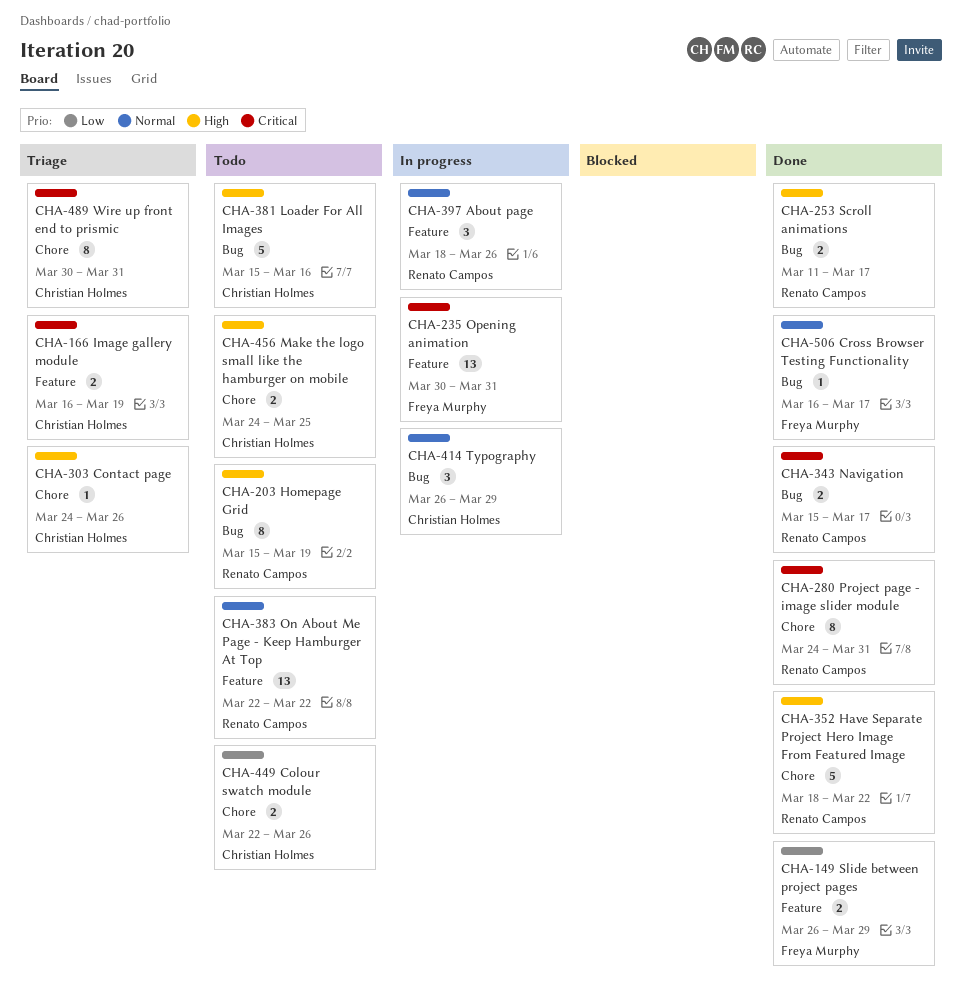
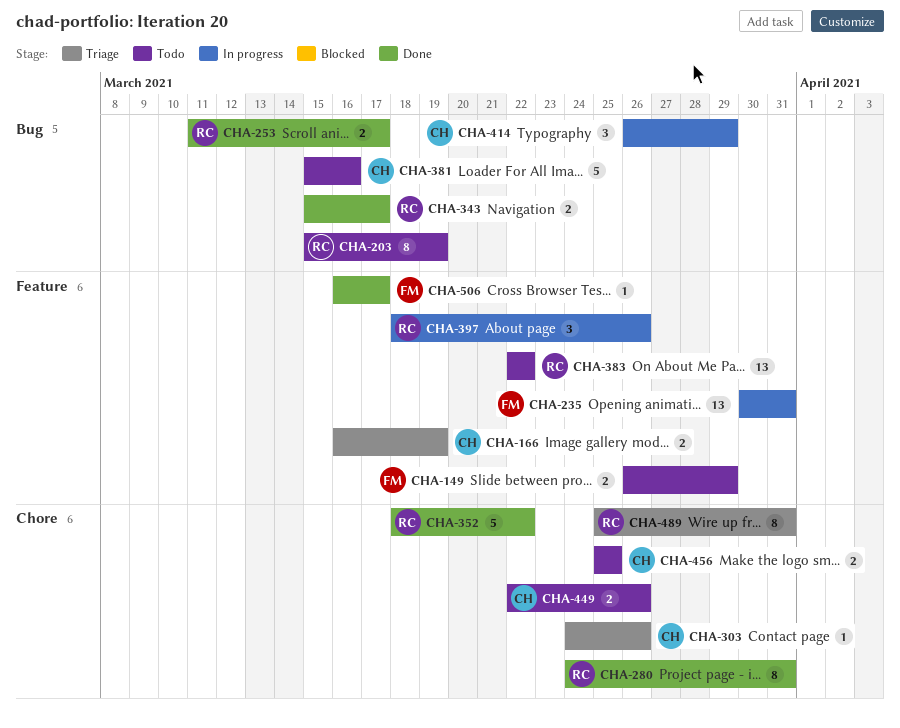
CHA-149, status: Done -> Todo
CHA-456, start: Mar 24 -> Mar 25
CHA-489, owner: Christian Holmes -> Renato Campos
CHA-489, start: Mar 30 -> Mar 25
CHA-506, label: Bug -> Feature

